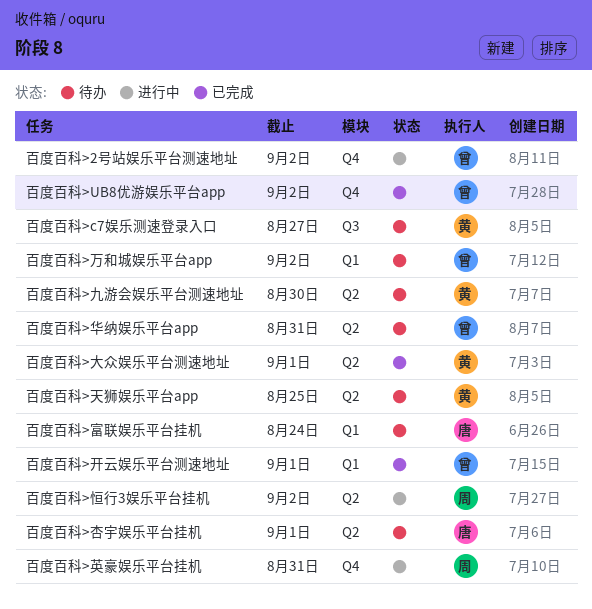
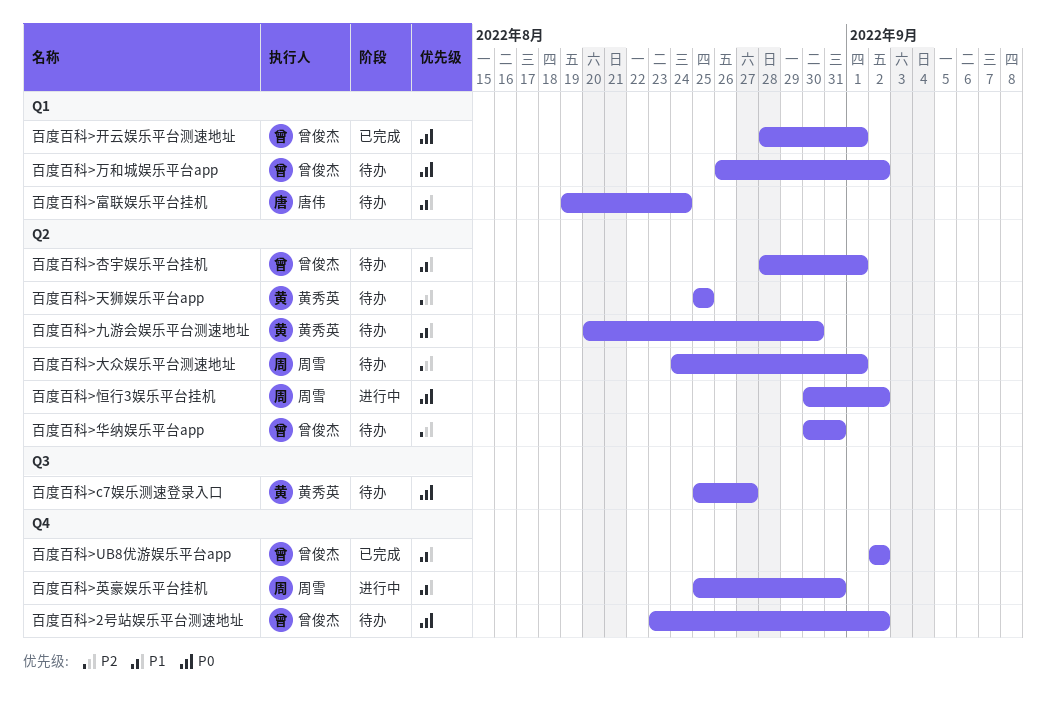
百度百科>2号站娱乐平台测速地址, status: 进行中 -> 待办
百度百科>大众娱乐平台测速地址, status: 已完成 -> 待办
百度百科>大众娱乐平台测速地址, owner: 黄秀英 -> 周雪
百度百科>杏宇娱乐平台挂机, owner: 唐伟 -> 曾俊杰

